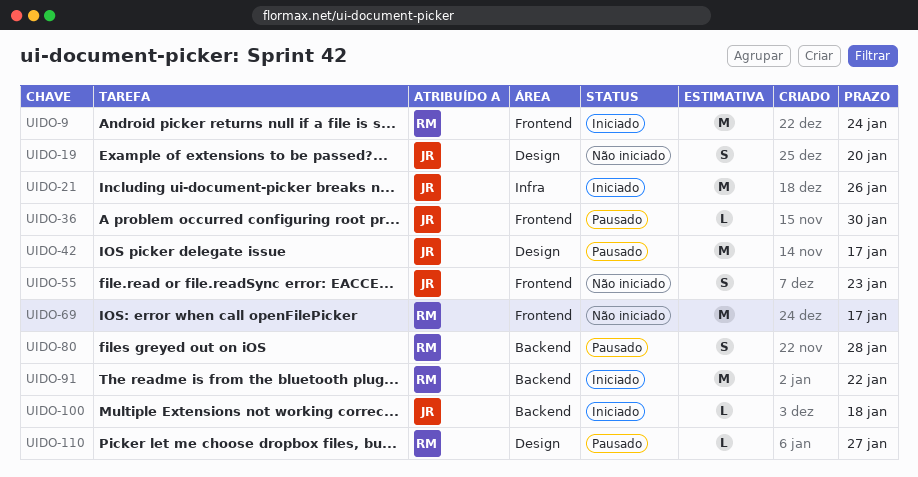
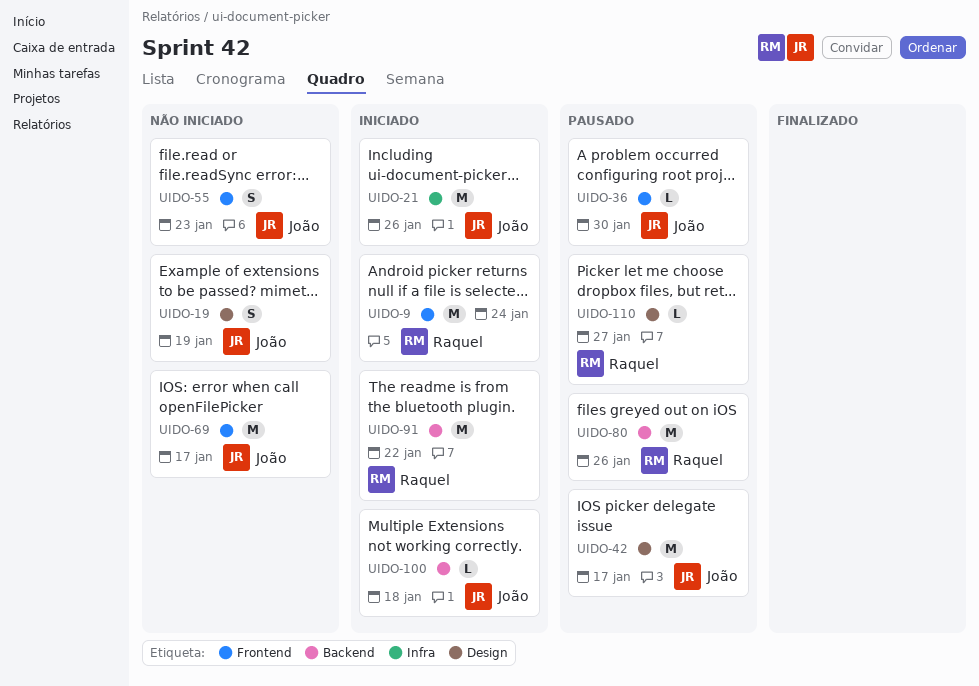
UIDO-19, due: Jan 20 -> Jan 19
UIDO-69, owner: Raquel -> João
UIDO-80, estimate: S -> M
UIDO-80, due: Jan 28 -> Jan 26

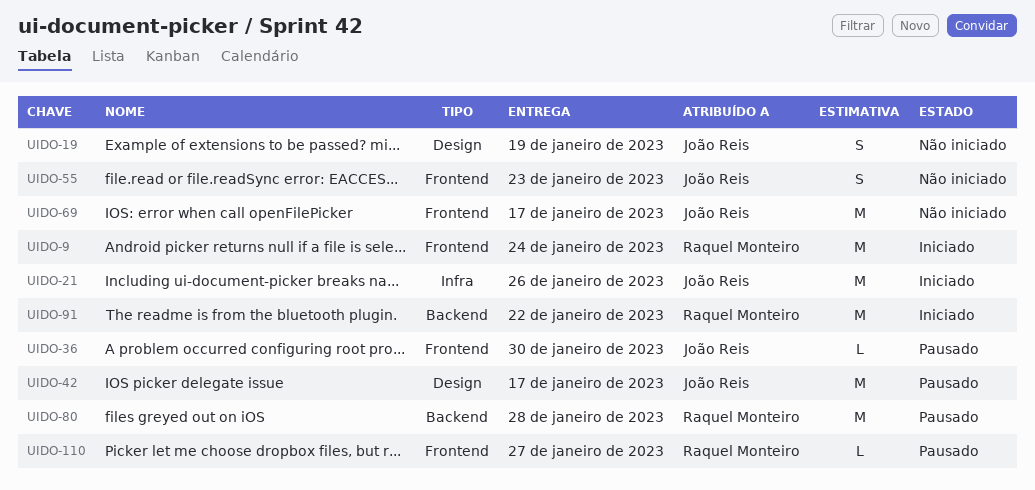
UIDO-80, due: Jan 26 -> Jan 28
UIDO-100: present -> none
UIDO-110, label: Design -> Frontend

